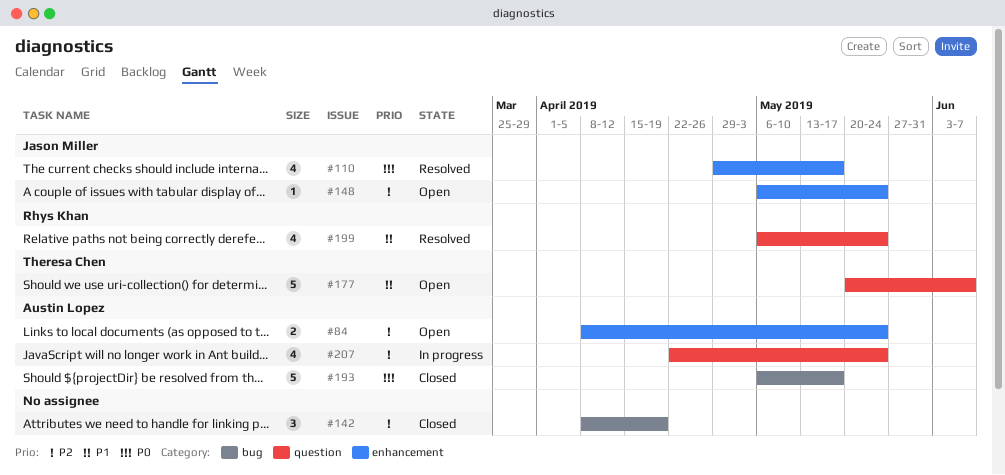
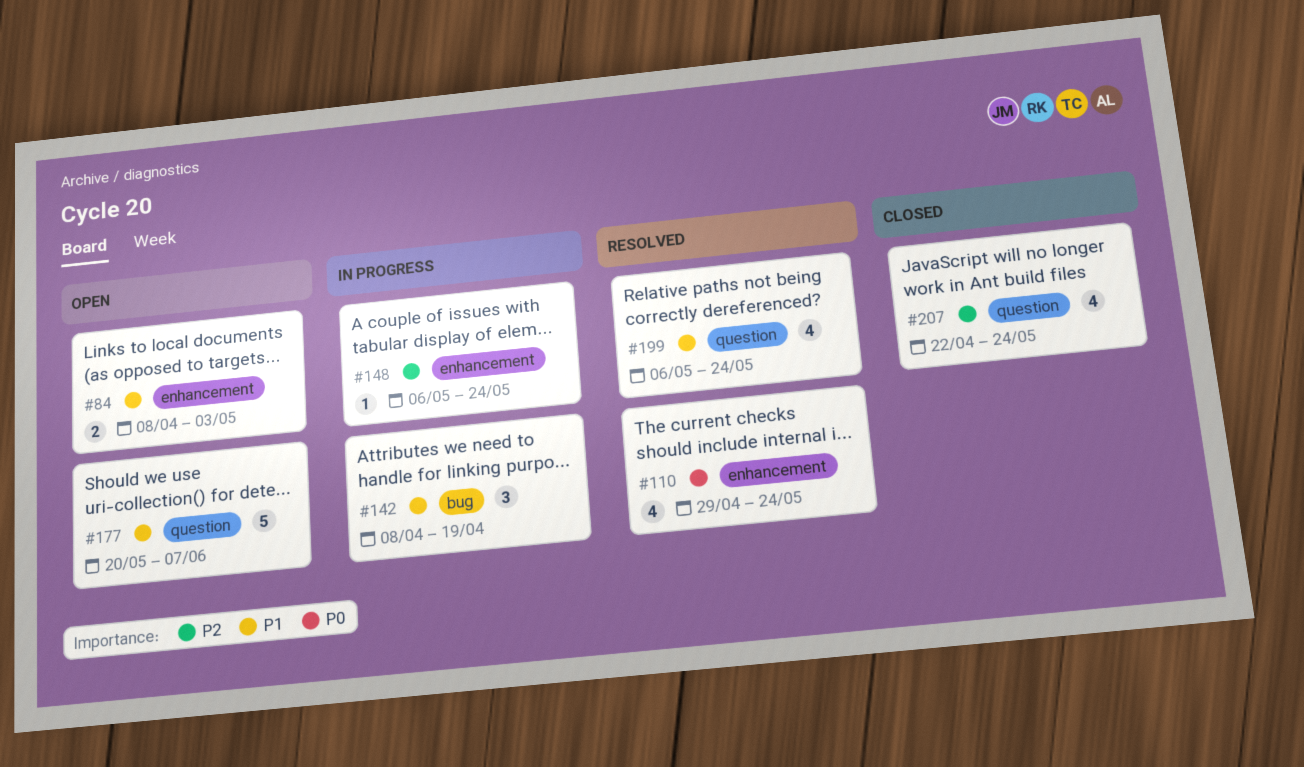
#84, priority: P2 -> P1
#84, due: May 24 -> May 3
#110, due: May 17 -> May 24
#142, status: Closed -> In progress
#142, priority: P2 -> P1
#148, status: Open -> In progress
#193: present -> none
#207, status: In progress -> Closed

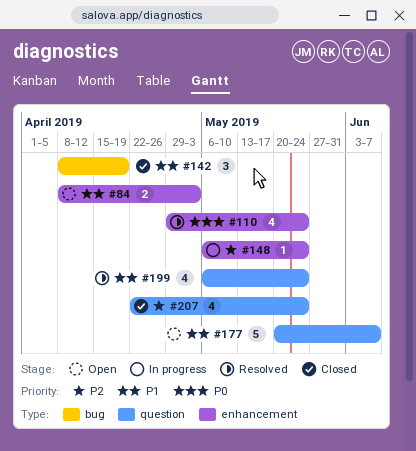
#142, status: In progress -> Closed

